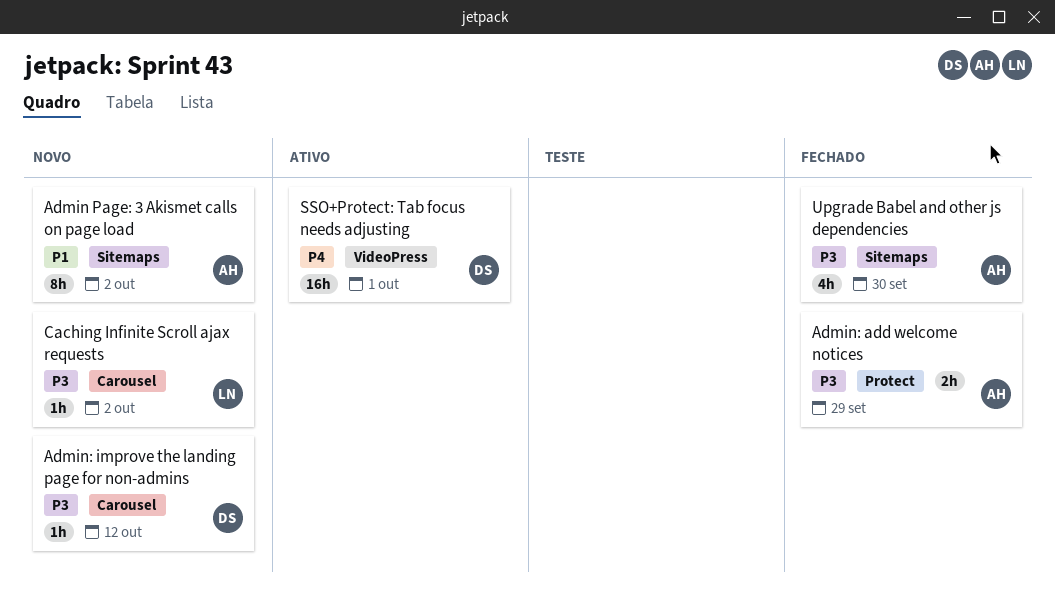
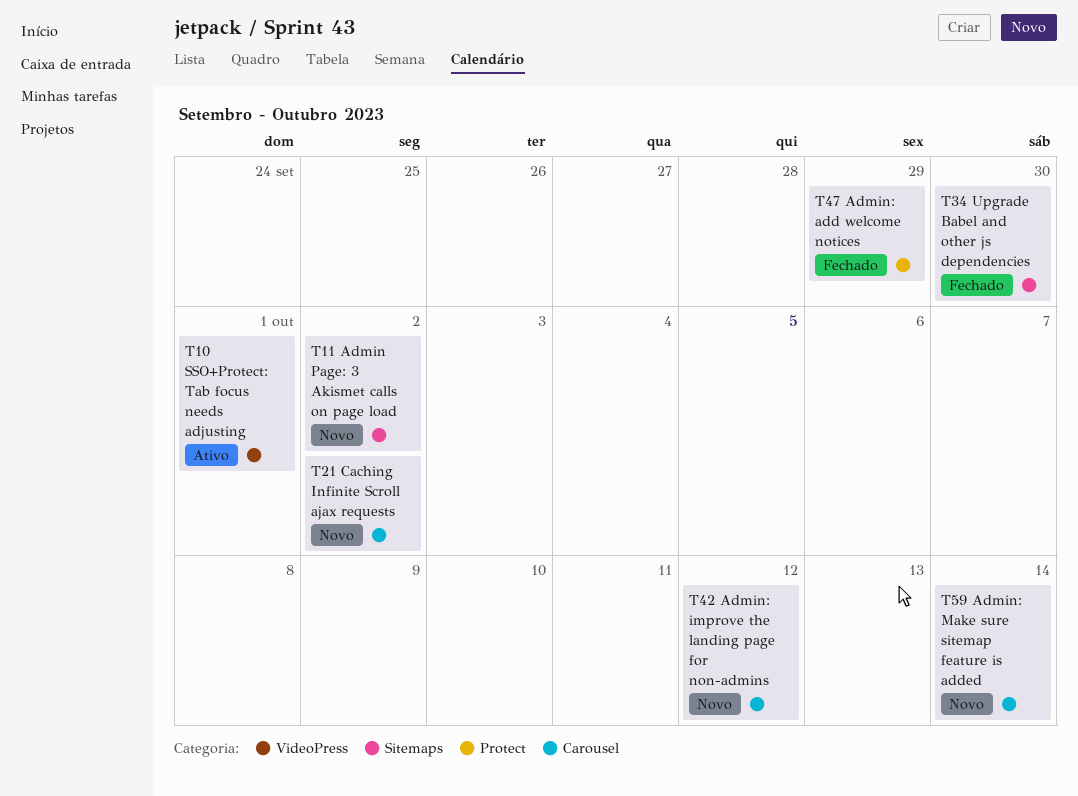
Admin: Make sure sitemap feature is added: none -> present

